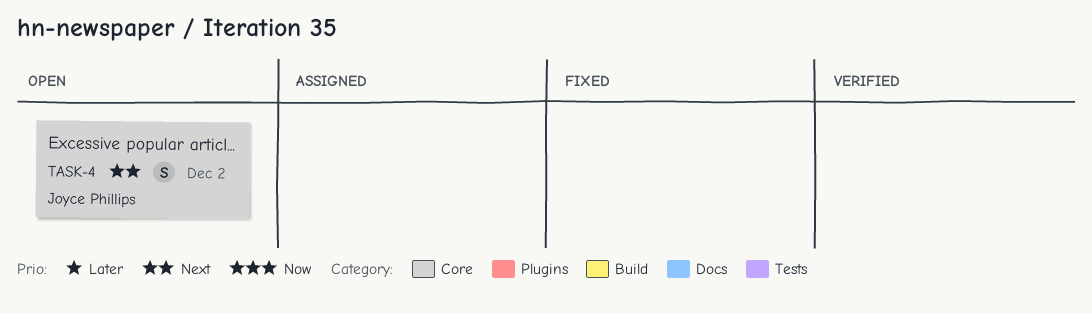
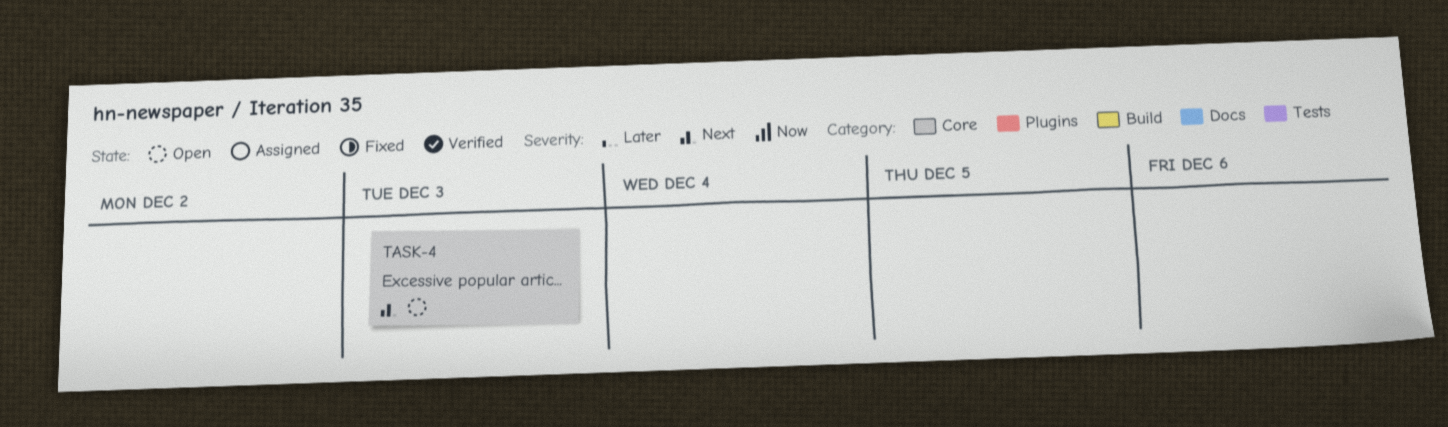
TASK-4, due: Dec 2 -> Dec 3

